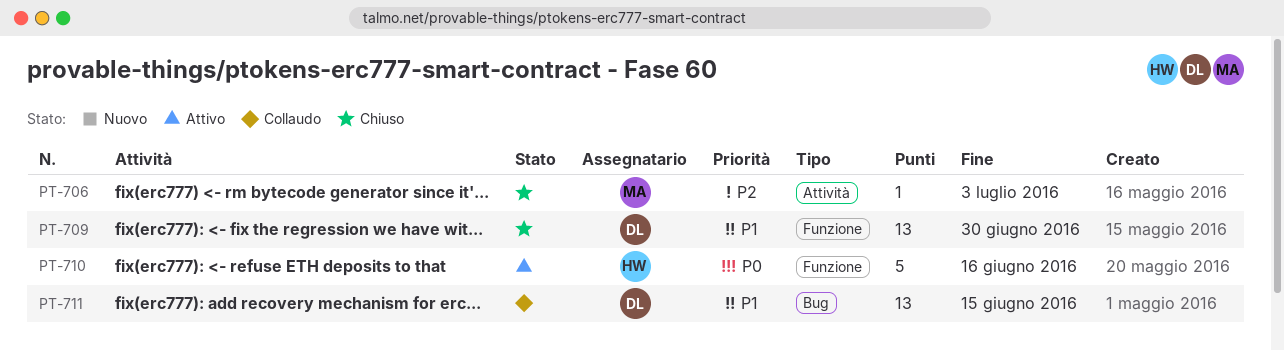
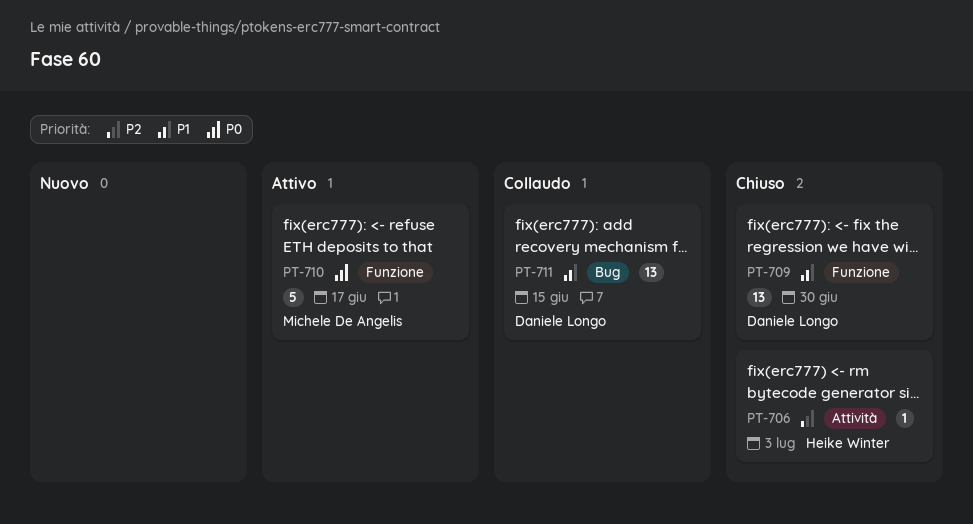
PT-706, owner: Michele De Angelis -> Heike Winter
PT-710, owner: Heike Winter -> Michele De Angelis
PT-710, due: Jun 16 -> Jun 17

